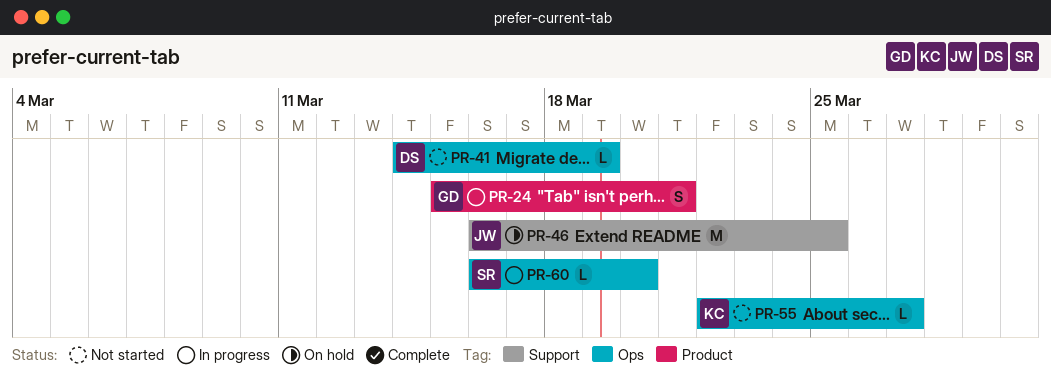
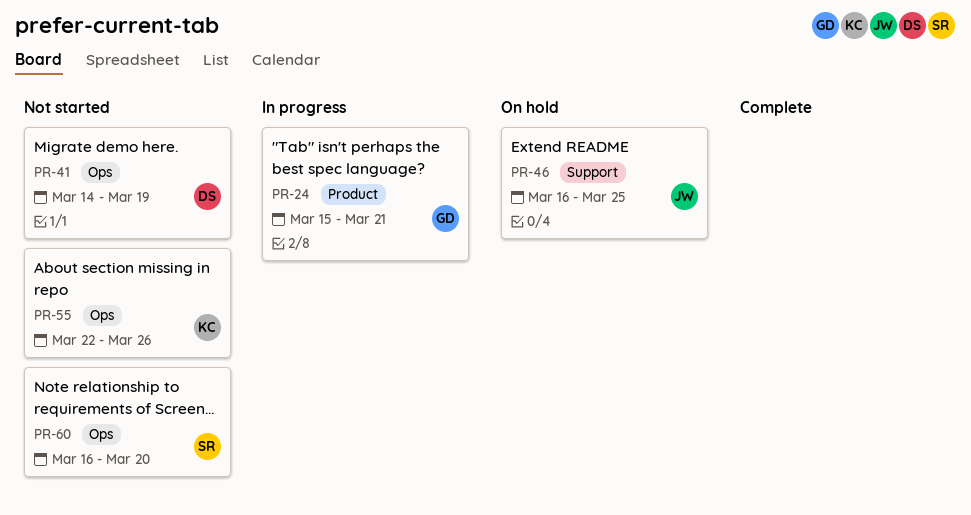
PR-55, due: Mar 27 -> Mar 26
PR-60, status: In progress -> Not started

